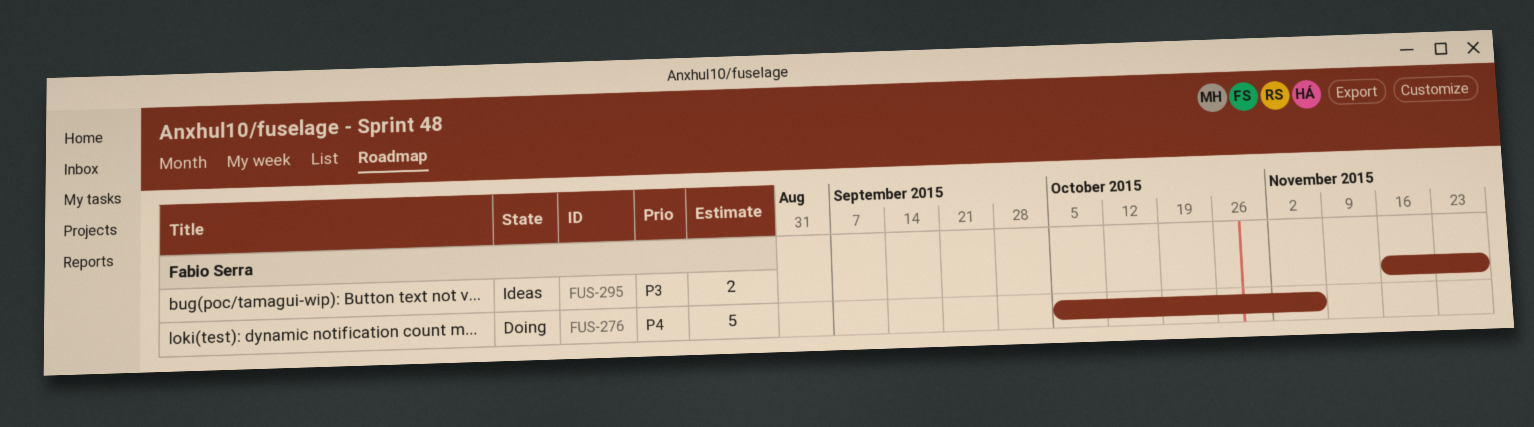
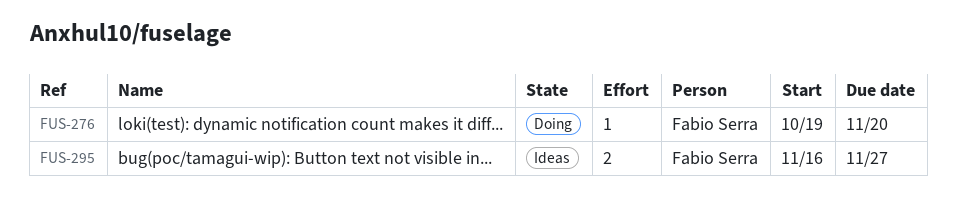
FUS-276, estimate: 5 -> 1
FUS-276, start: Oct 5 -> Oct 19
FUS-276, due: Nov 6 -> Nov 20

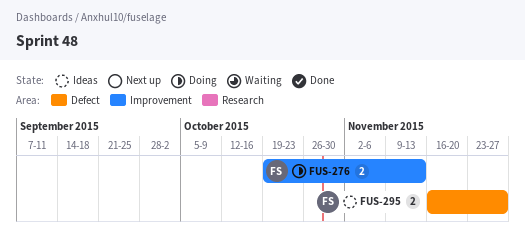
FUS-276, estimate: 1 -> 2
FUS-276, due: Nov 20 -> Nov 13

